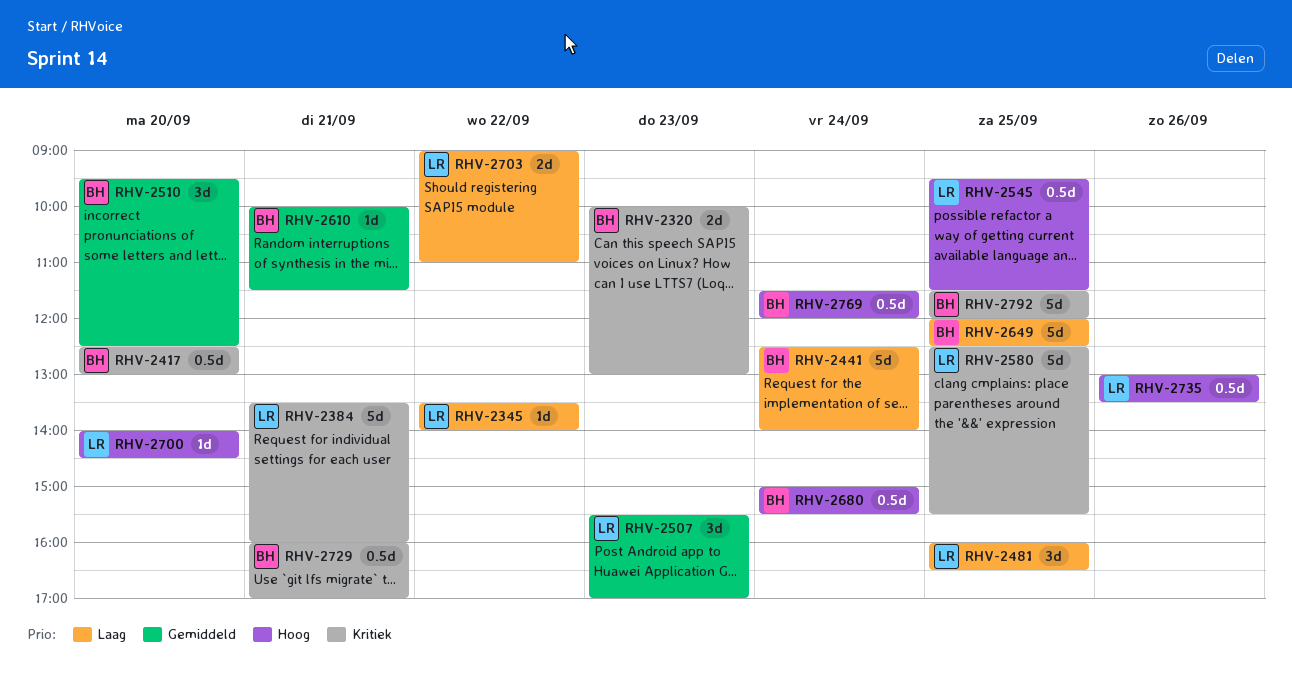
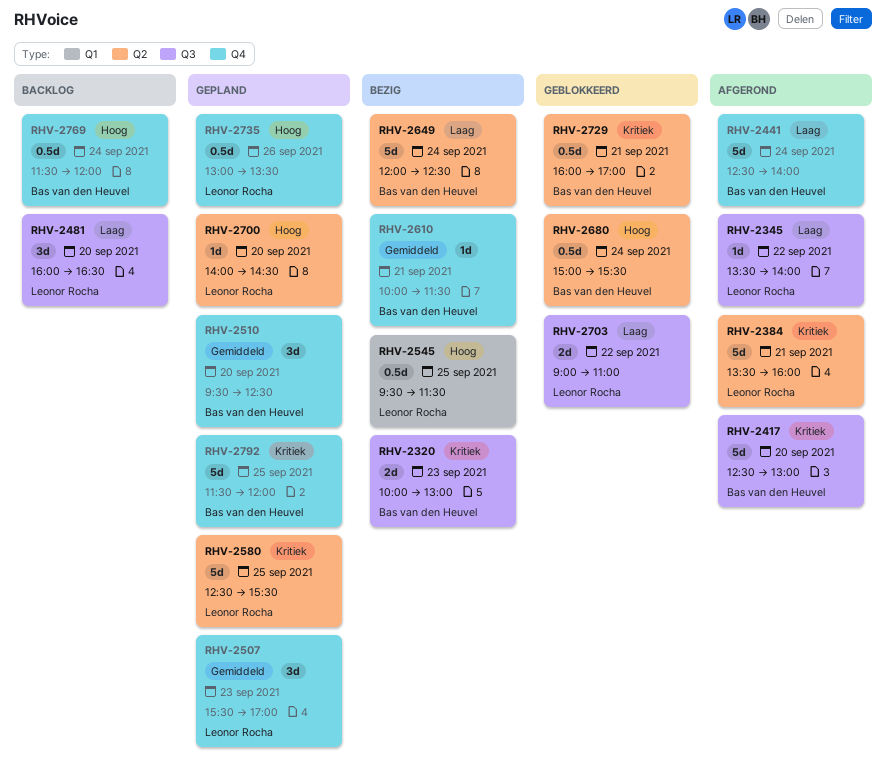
RHV-2417, estimate: 0.5d -> 5d
RHV-2481, day: Sep 25 -> Sep 20
RHV-2649, day: Sep 25 -> Sep 24

